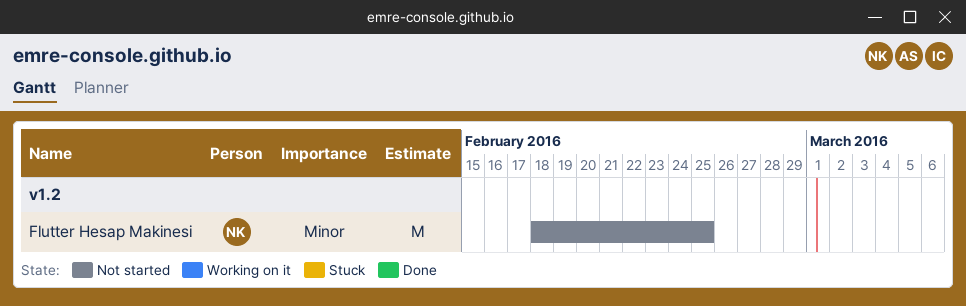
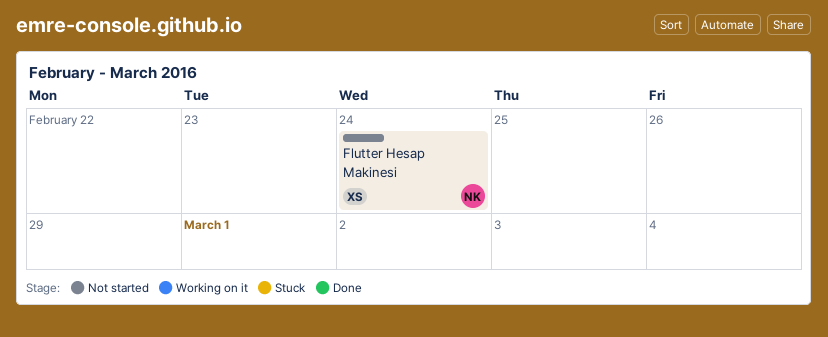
Flutter Hesap Makinesi, estimate: M -> XS
Flutter Hesap Makinesi, due: Feb 25 -> Feb 24

